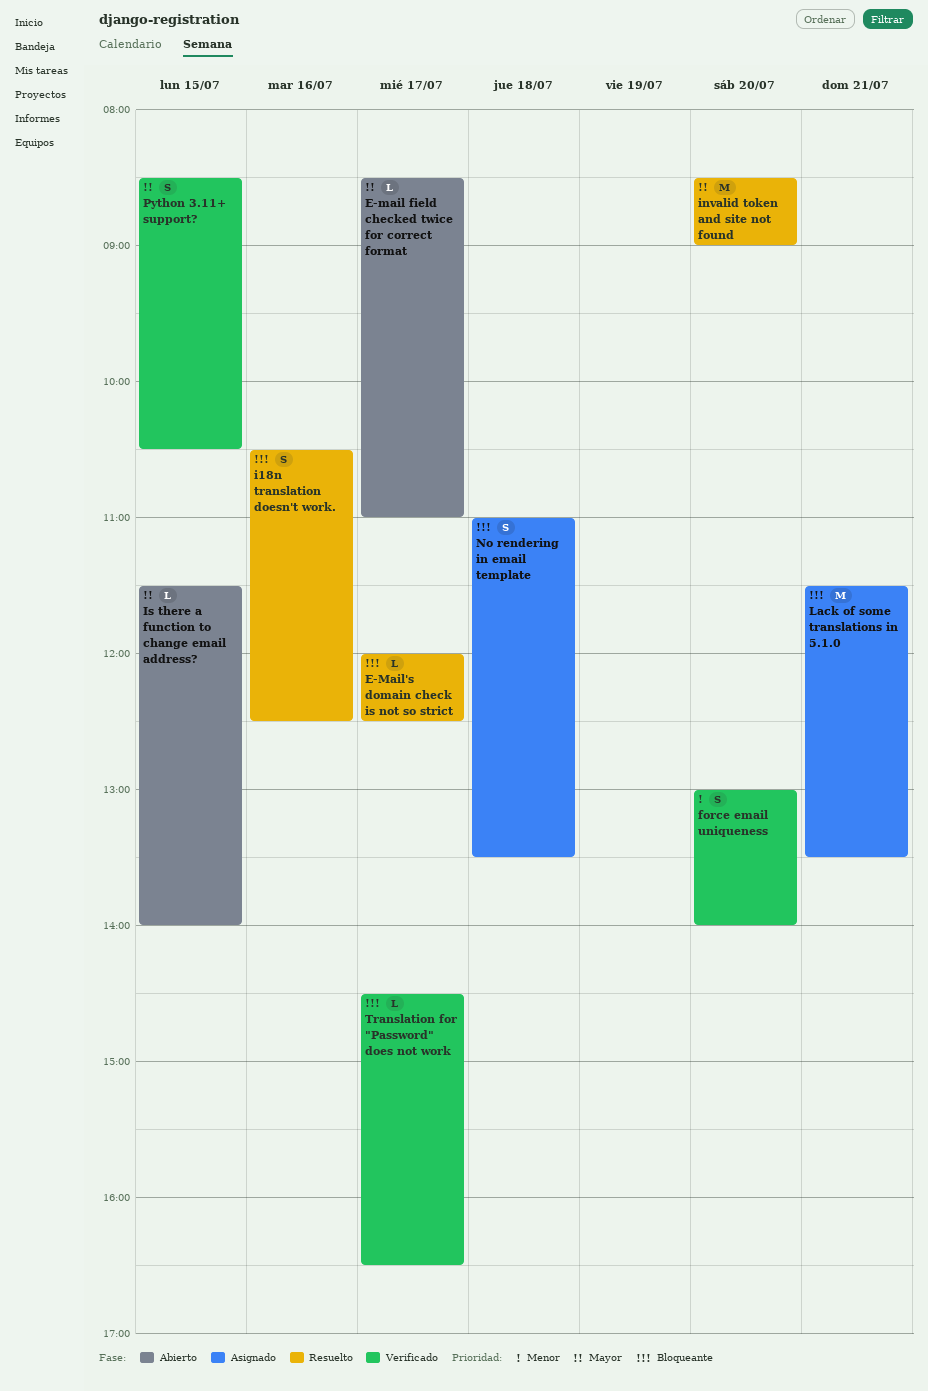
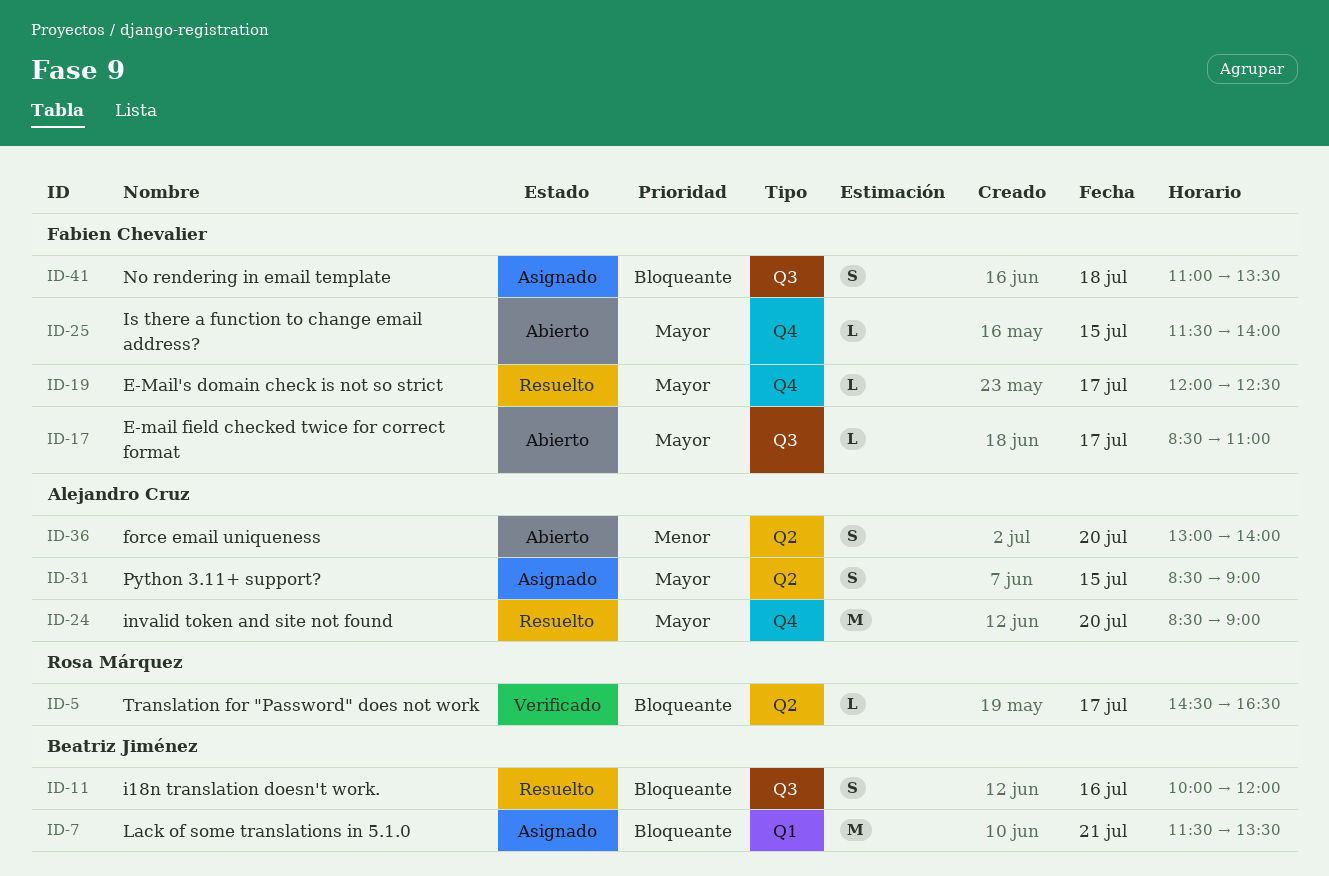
E-Mail's domain check is not so strict, priority: Bloqueante -> Mayor
force email uniqueness, status: Verificado -> Abierto
i18n translation doesn't work., begins: 10:30 -> 10:00
i18n translation doesn't work., ends: 12:30 -> 12:00
Python 3.11+ support?, status: Verificado -> Asignado
Python 3.11+ support?, ends: 10:30 -> 09:00

